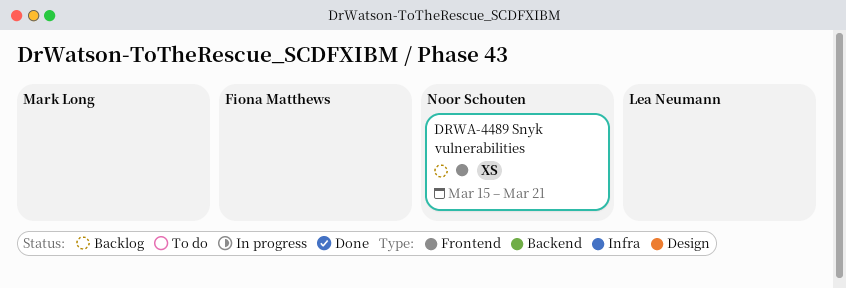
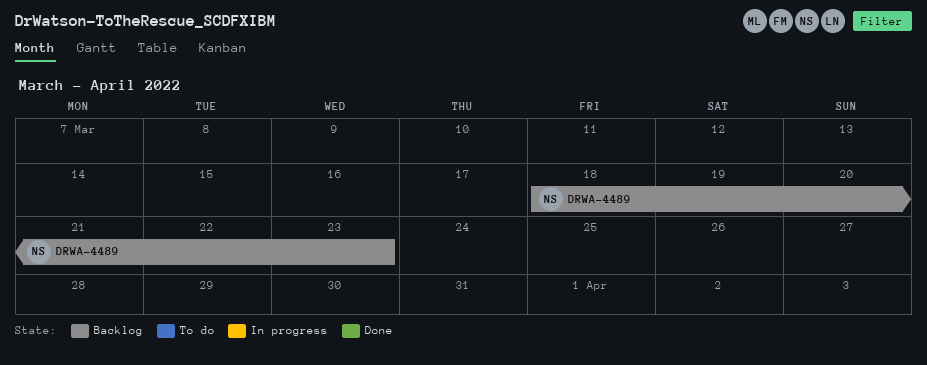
DRWA-4489, start: Mar 15 -> Mar 18
DRWA-4489, due: Mar 21 -> Mar 23

